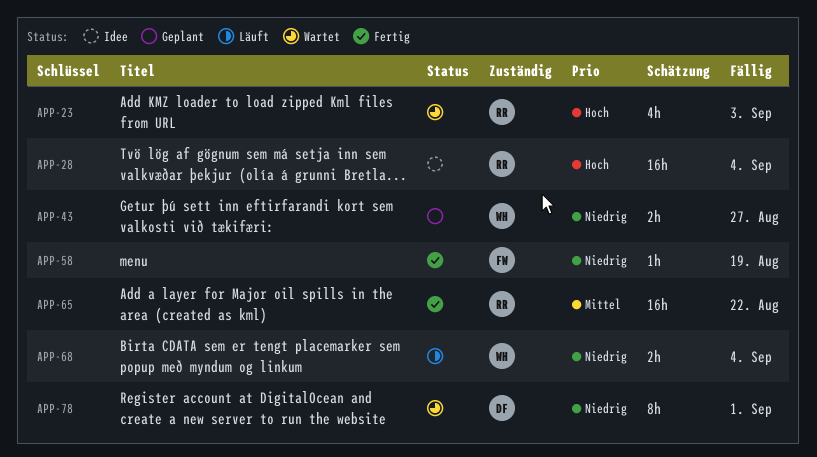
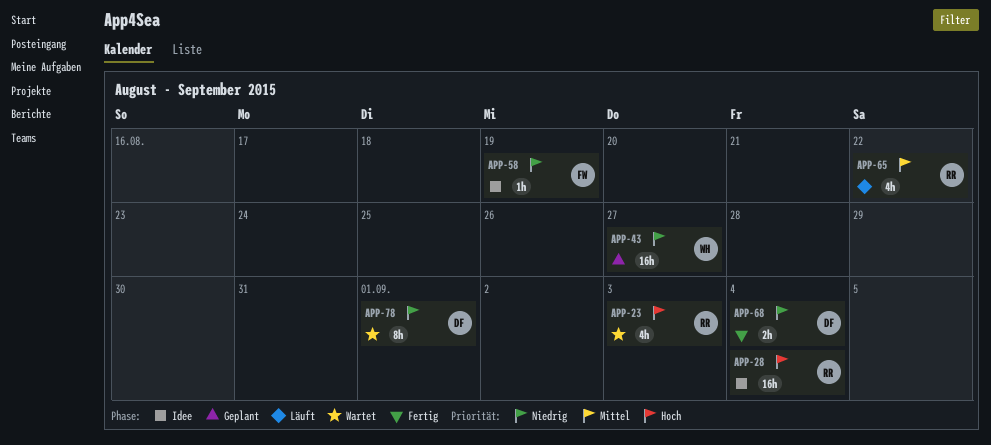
APP-43, estimate: 2h -> 16h
APP-58, status: Fertig -> Idee
APP-65, status: Fertig -> Läuft
APP-65, estimate: 16h -> 4h
APP-68, status: Läuft -> Fertig
APP-68, owner: WH -> DF

